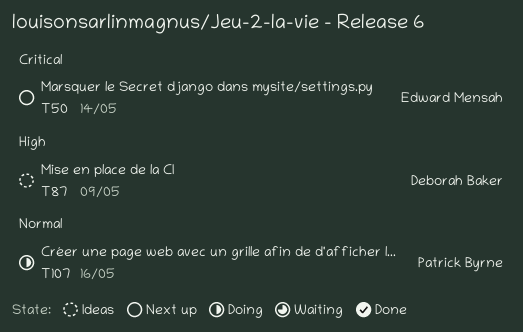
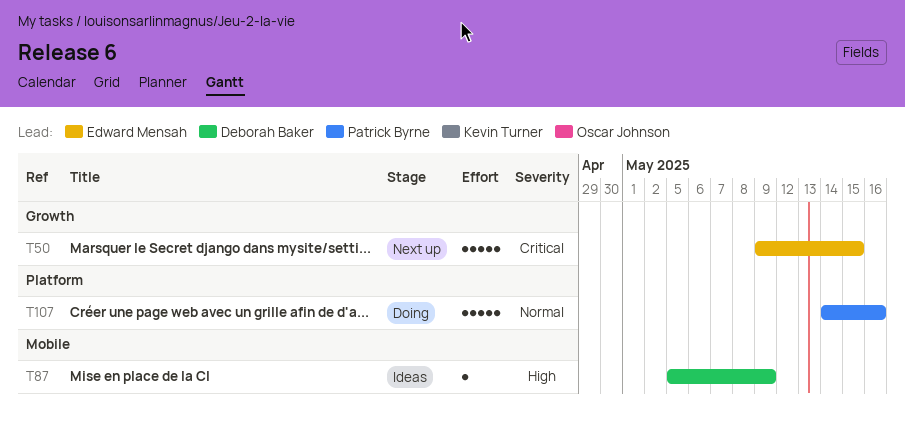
T50, due: May 14 -> May 15

